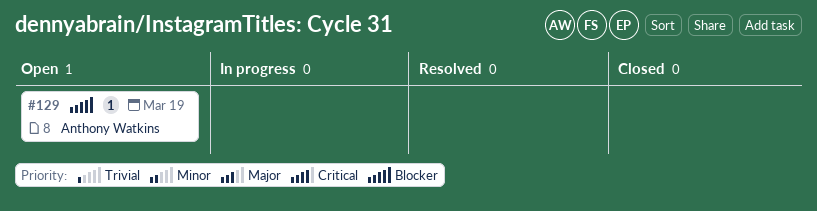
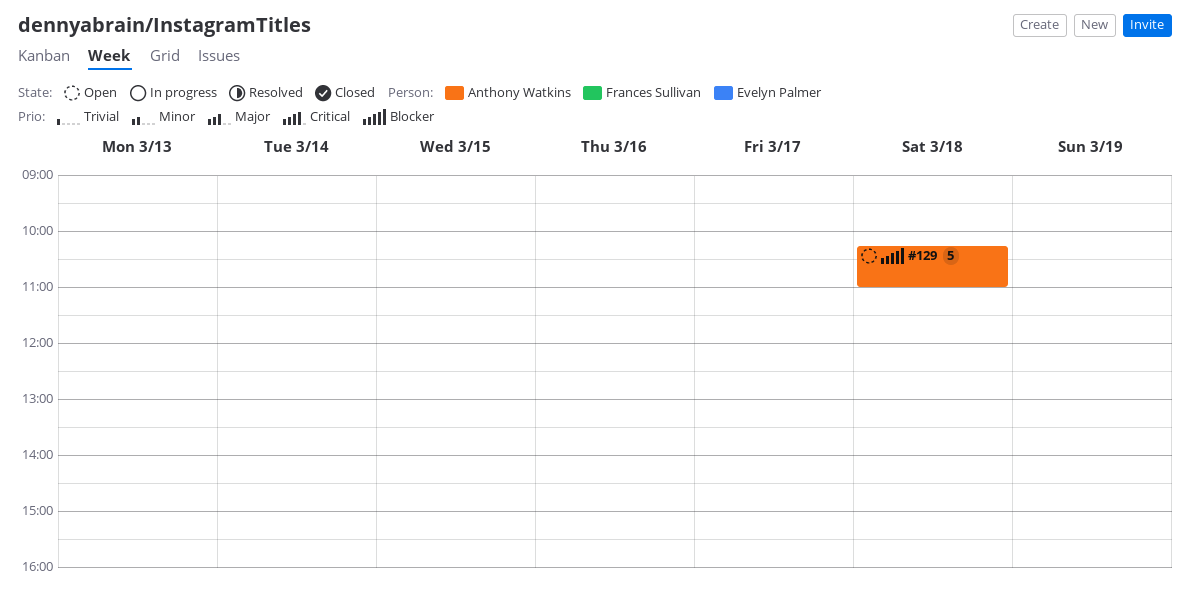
#129, estimate: 1 -> 5
#129, day: Mar 19 -> Mar 18

